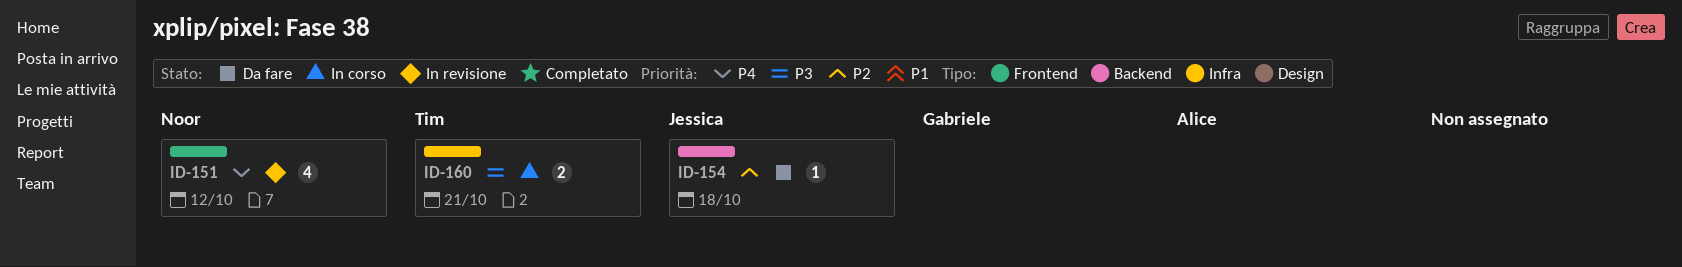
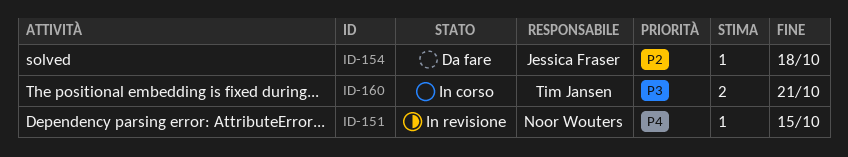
ID-151, estimate: 4 -> 1
ID-151, due: Oct 12 -> Oct 15

